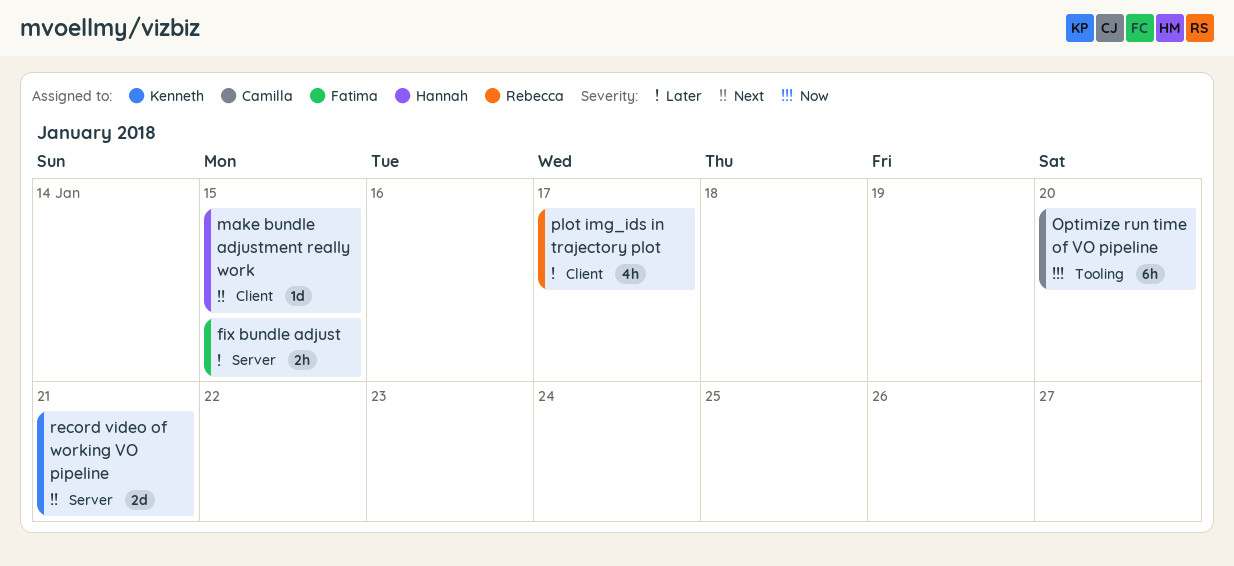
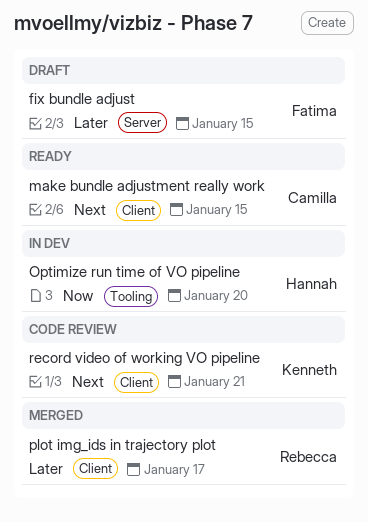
make bundle adjustment really work, owner: Hannah -> Camilla
Optimize run time of VO pipeline, owner: Camilla -> Hannah
record video of working VO pipeline, label: Server -> Client

